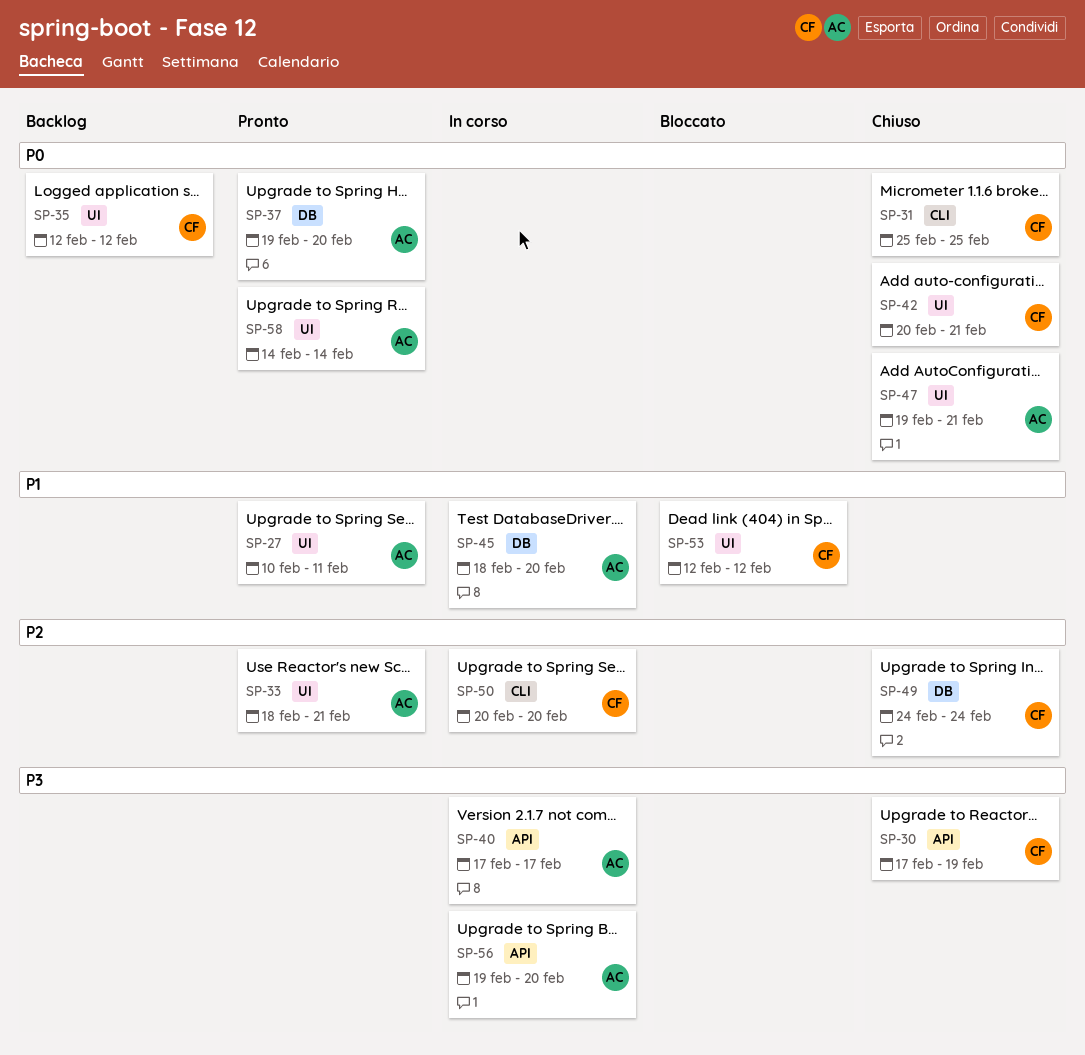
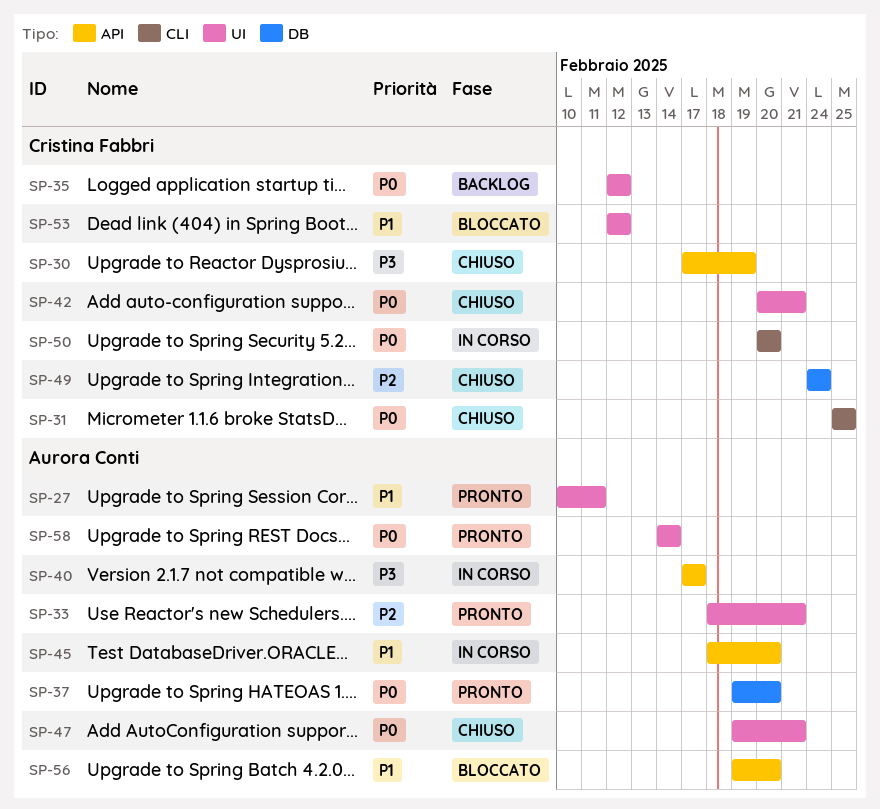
SP-45, label: DB -> API
SP-50, priority: P2 -> P0
SP-56, status: In corso -> Bloccato
SP-56, priority: P3 -> P1

